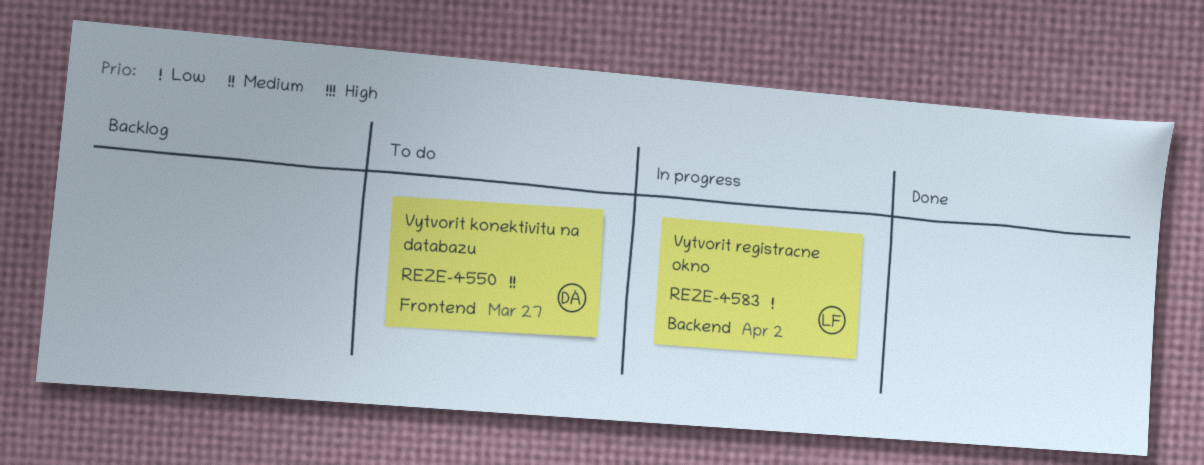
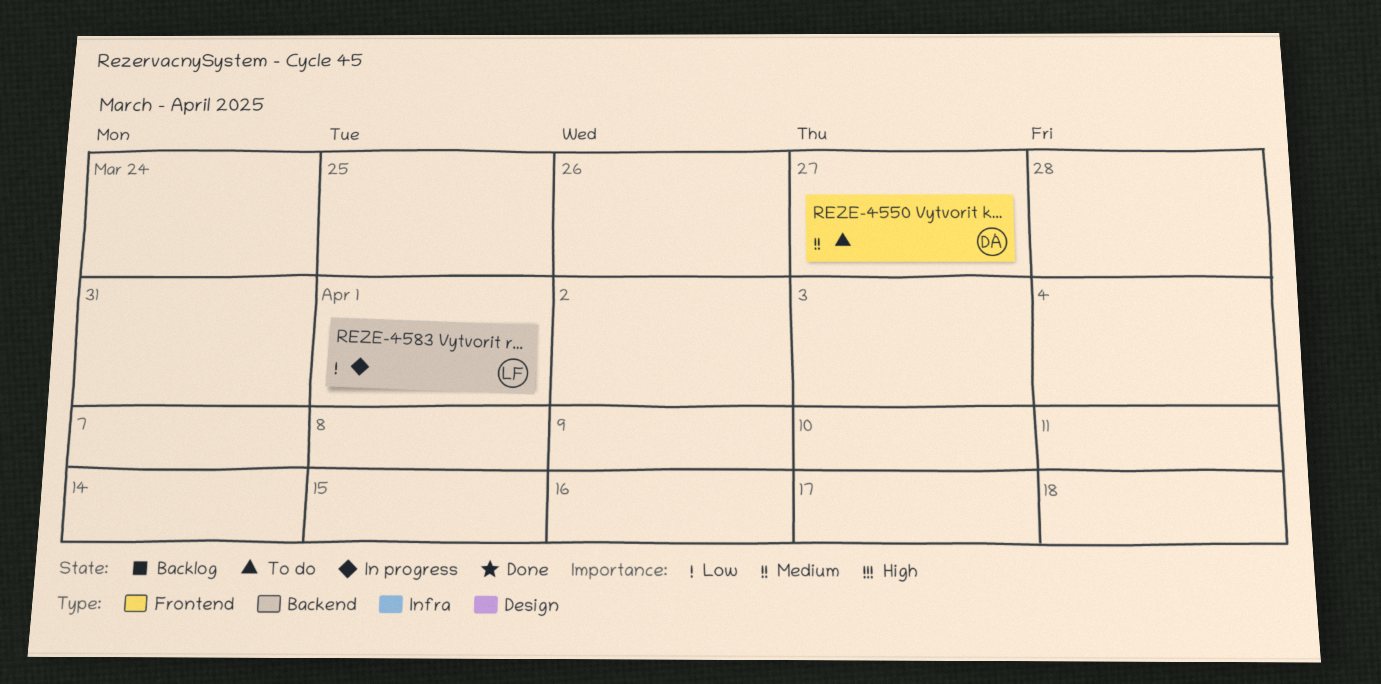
REZE-4583, due: Apr 2 -> Apr 1

